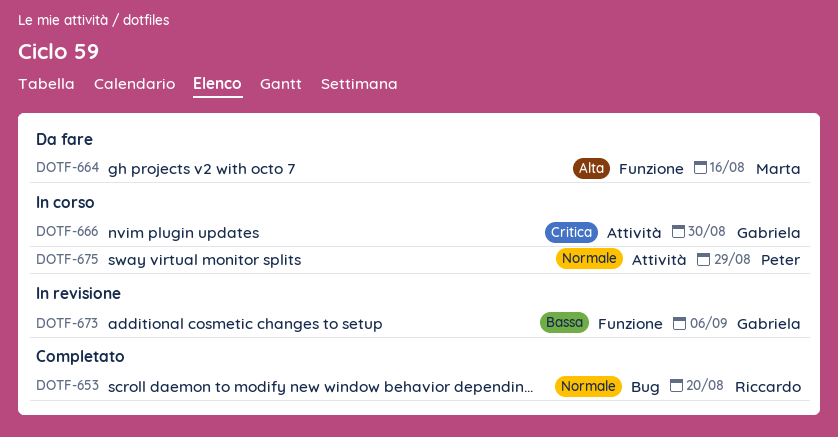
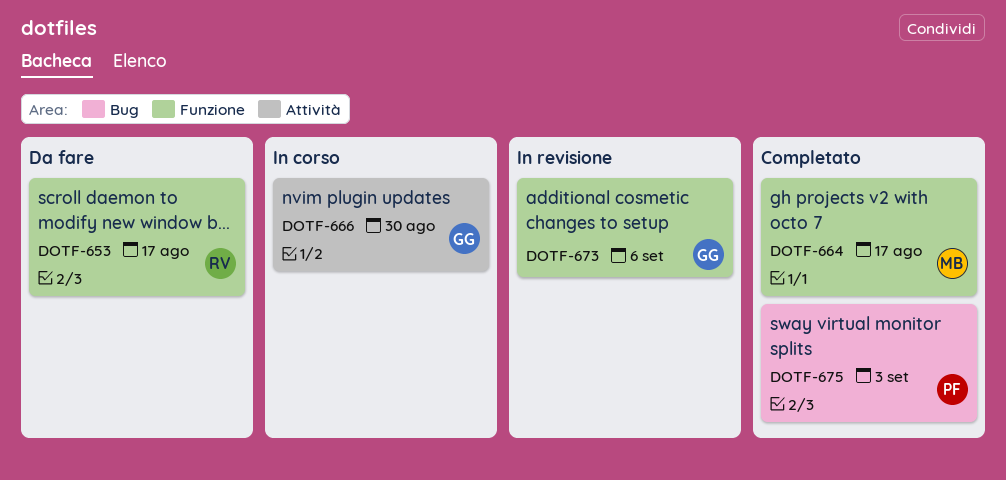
DOTF-653, status: Completato -> Da fare
DOTF-653, label: Bug -> Funzione
DOTF-653, due: Aug 20 -> Aug 17
DOTF-664, status: Da fare -> Completato
DOTF-664, due: Aug 16 -> Aug 17
DOTF-675, status: In corso -> Completato
DOTF-675, label: Attività -> Bug
DOTF-675, due: Aug 29 -> Sep 3

